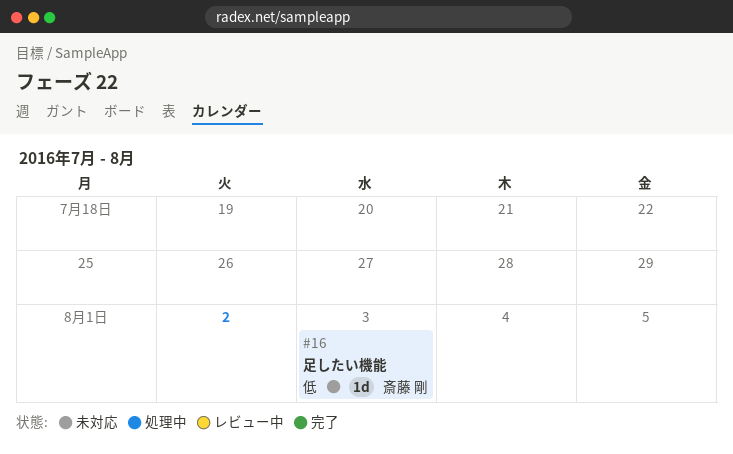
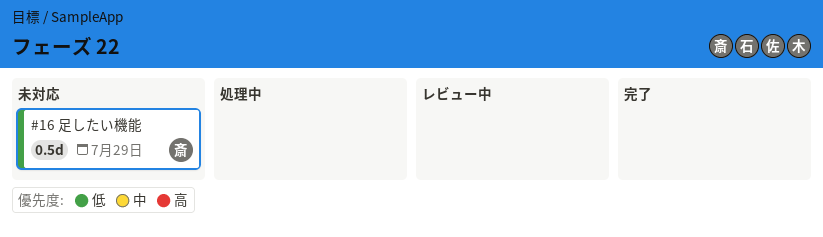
#16, estimate: 1d -> 0.5d
#16, due: Aug 3 -> Jul 29

